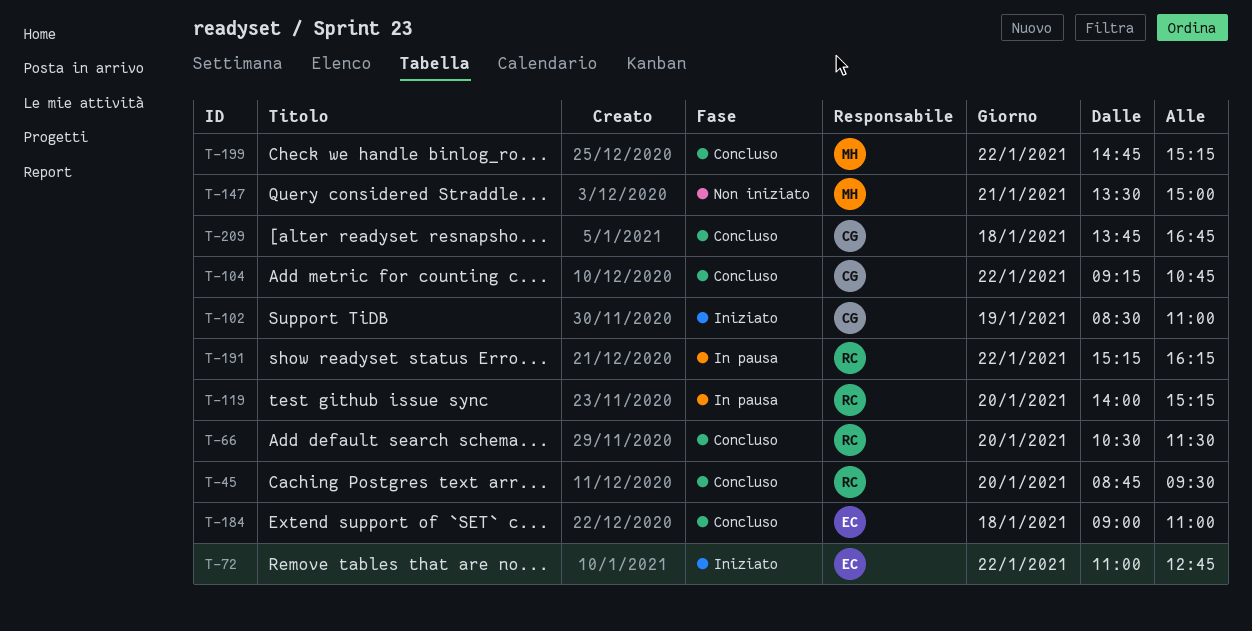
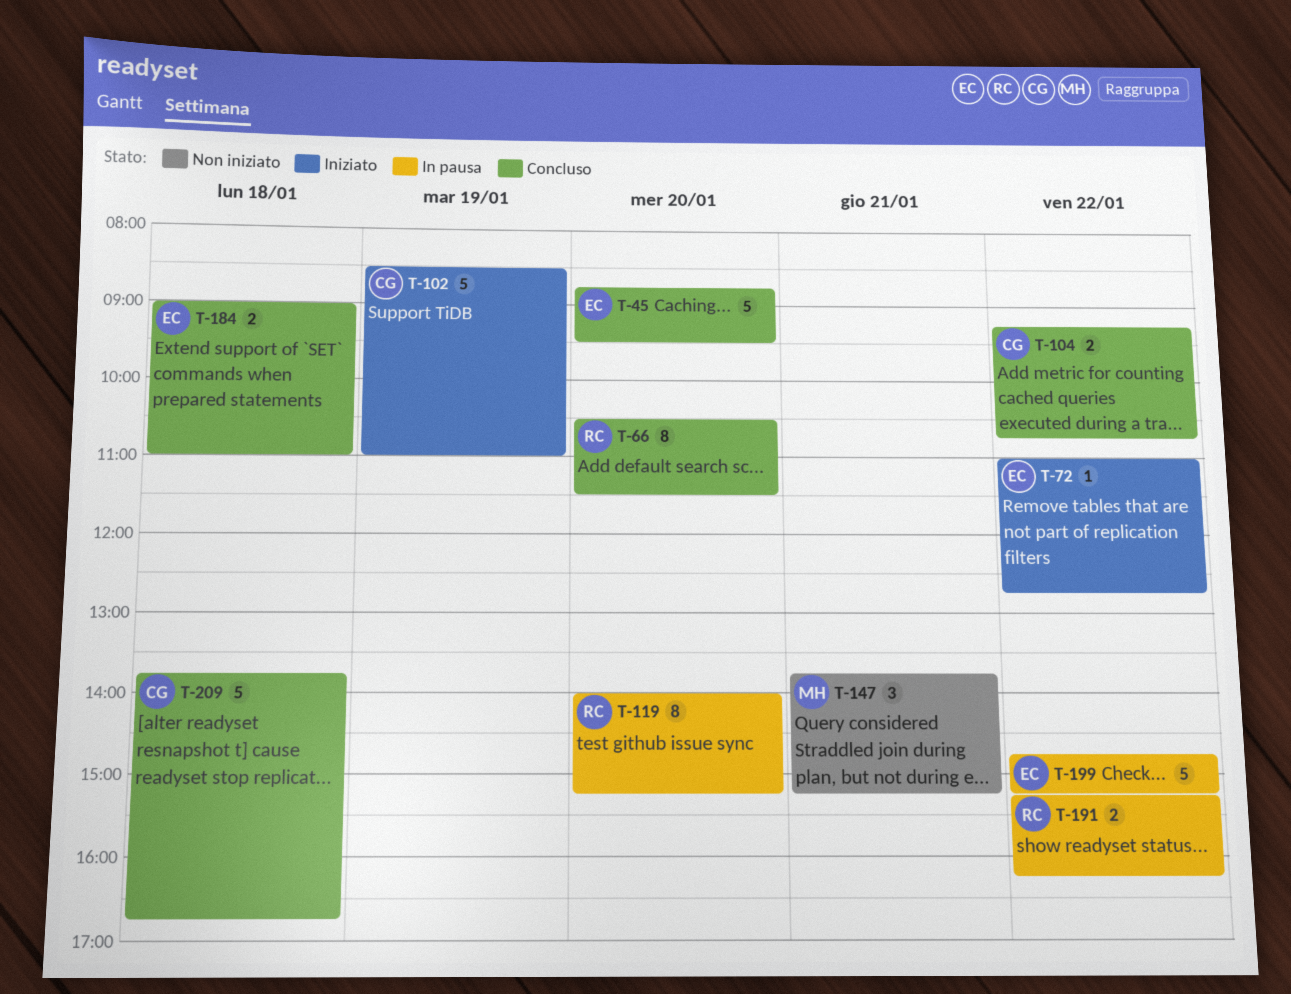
T-45, owner: RC -> EC
T-147, begins: 13:30 -> 13:45
T-147, ends: 15:00 -> 15:15
T-199, status: Concluso -> In pausa
T-199, owner: MH -> EC

